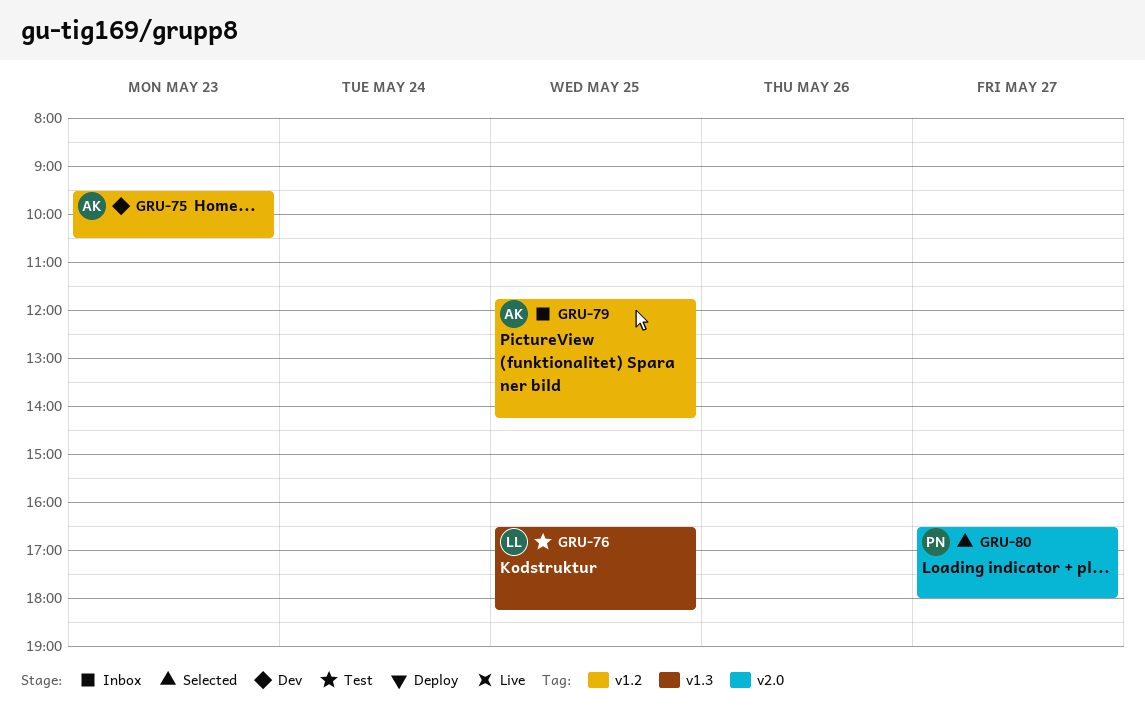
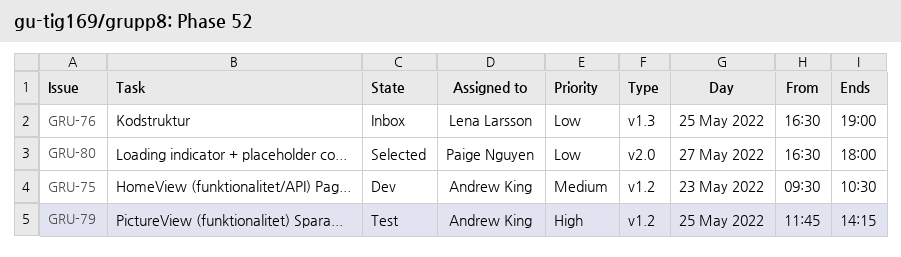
GRU-76, status: Test -> Inbox
GRU-76, ends: 18:15 -> 19:00
GRU-79, status: Inbox -> Test

